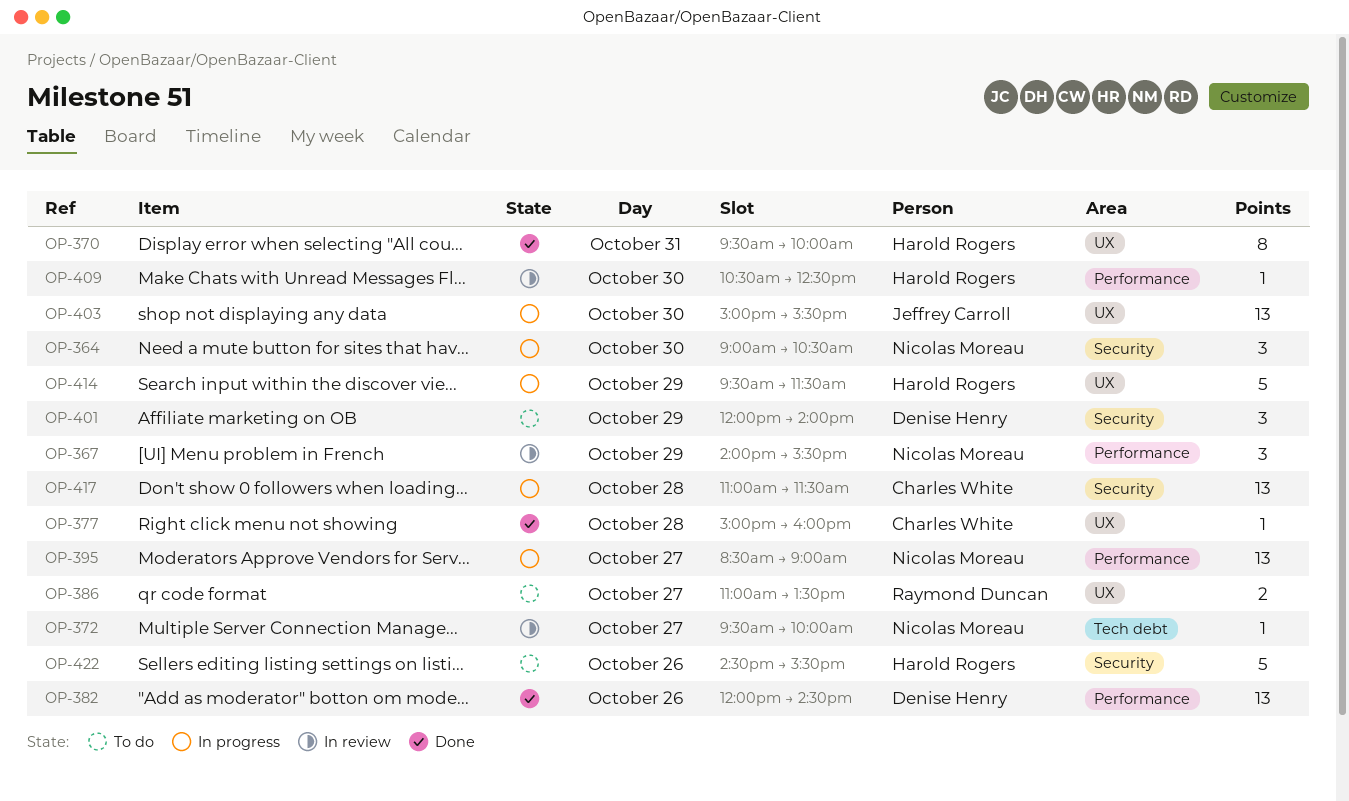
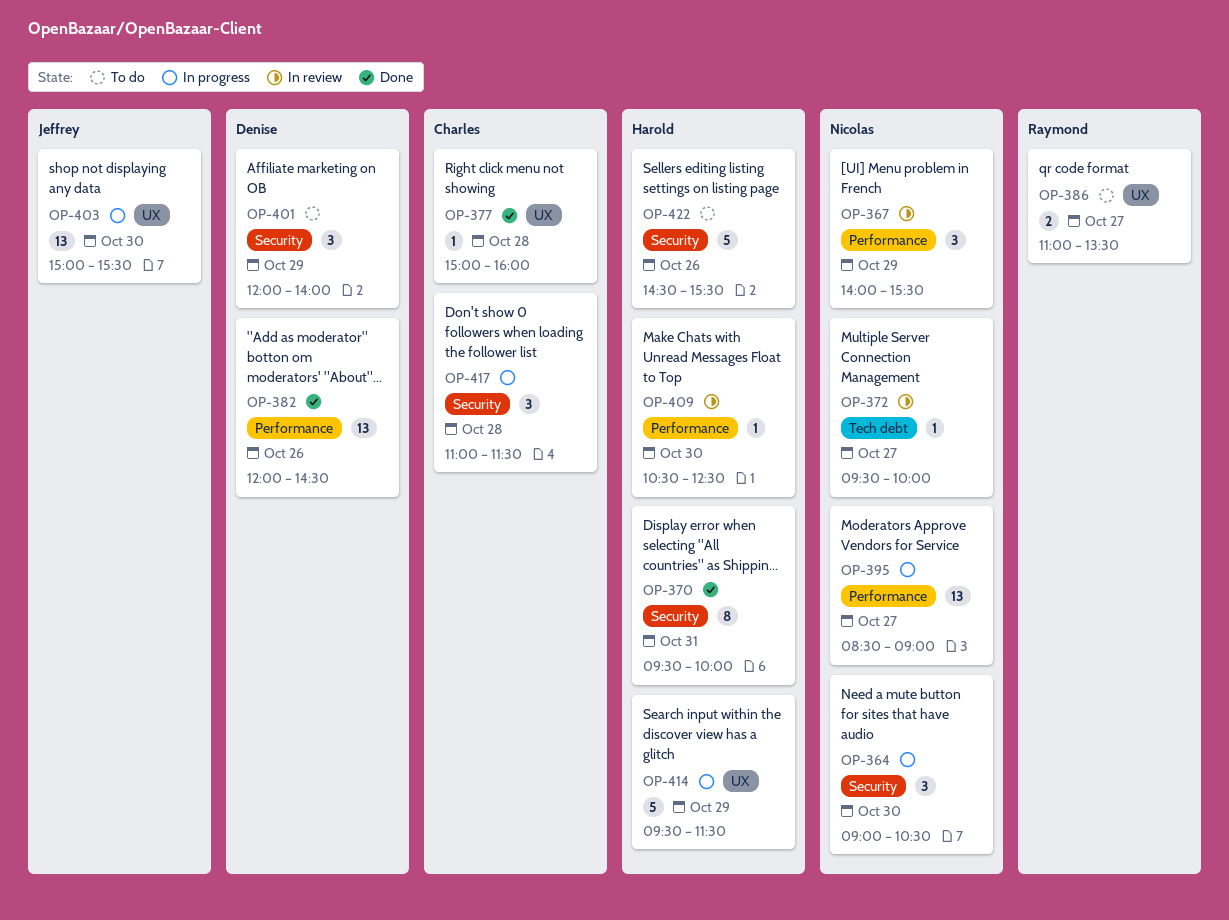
OP-370, label: UX -> Security
OP-417, estimate: 13 -> 3

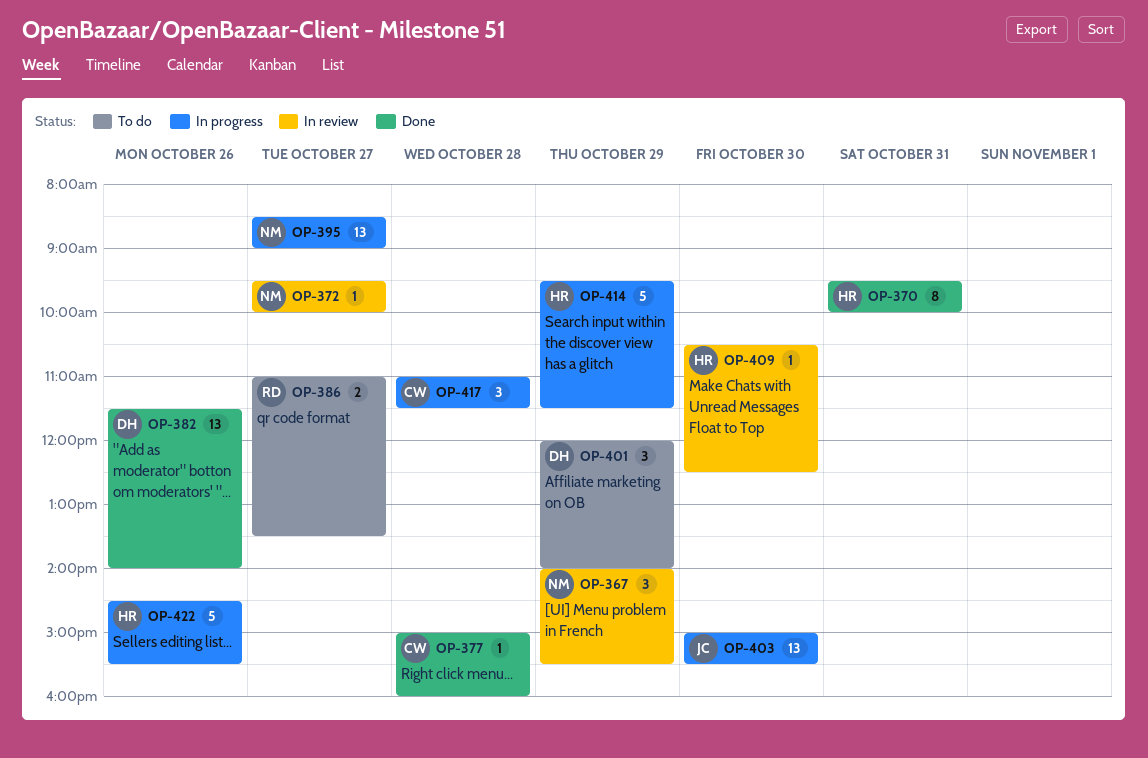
OP-364: present -> none
OP-382, begins: 12:00 -> 11:30
OP-382, ends: 14:30 -> 14:00
OP-422, status: To do -> In progress

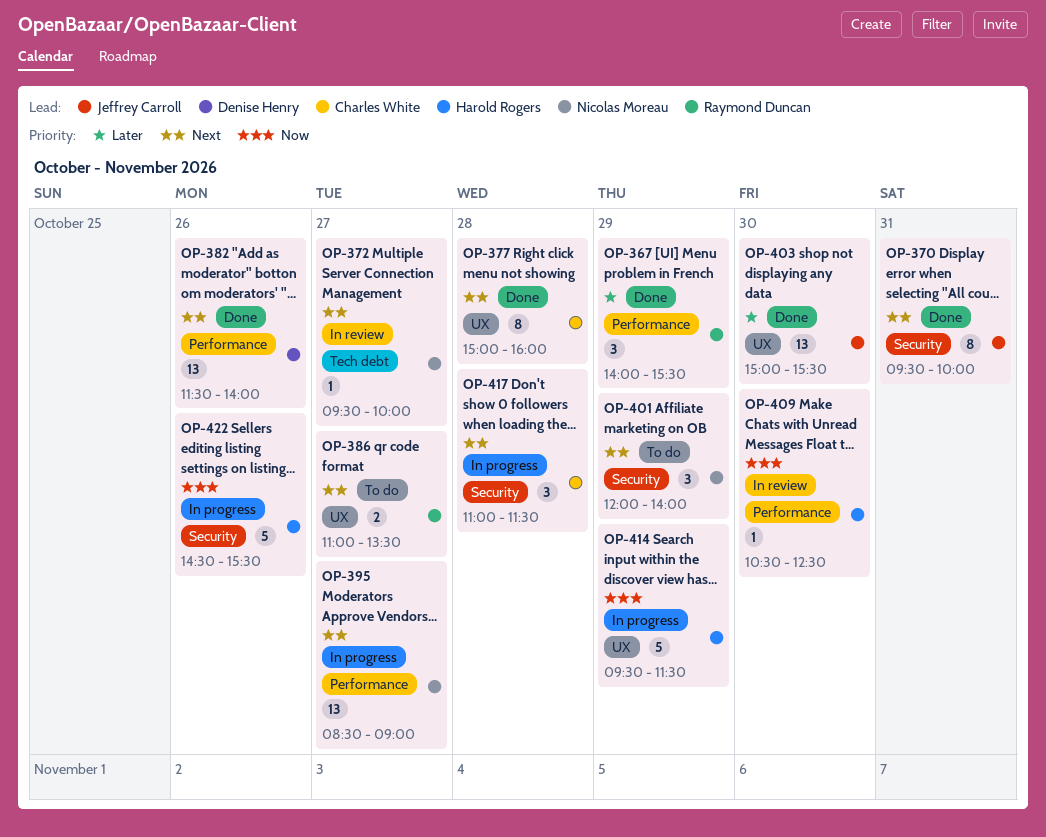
OP-367, status: In review -> Done
OP-367, owner: Nicolas Moreau -> Raymond Duncan
OP-370, owner: Harold Rogers -> Jeffrey Carroll
OP-377, estimate: 1 -> 8
OP-401, owner: Denise Henry -> Nicolas Moreau
OP-403, status: In progress -> Done

